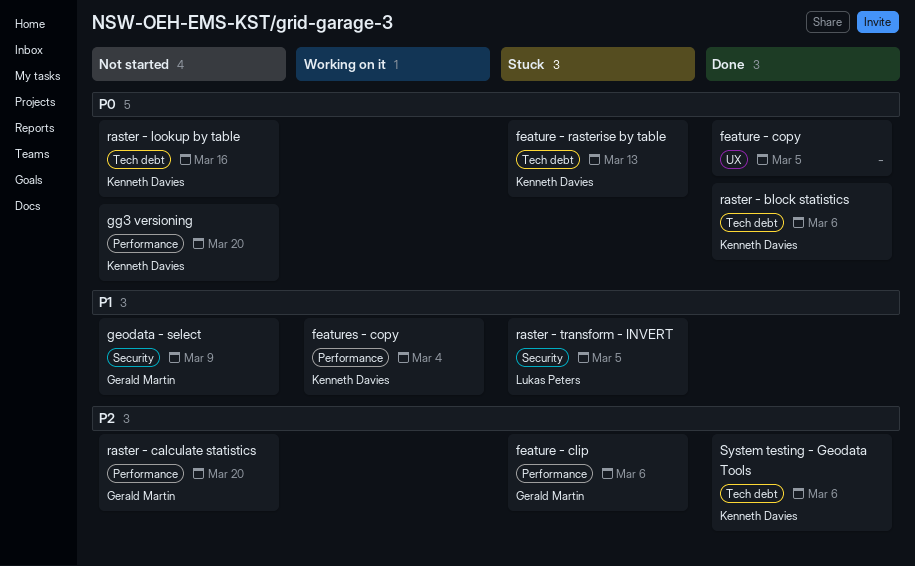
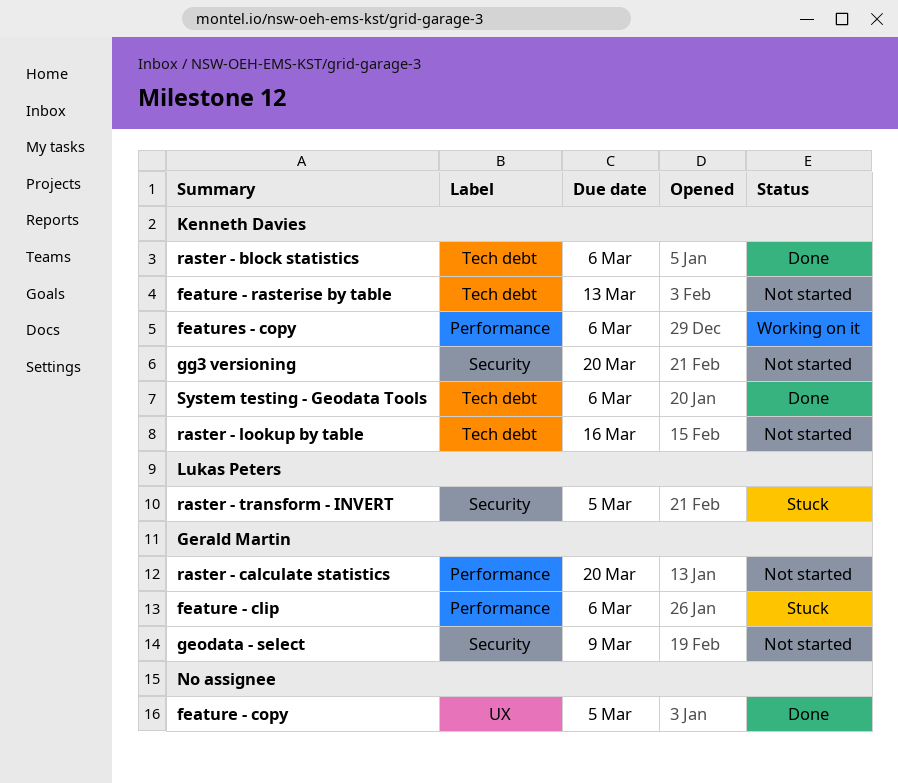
feature - rasterise by table, status: Stuck -> Not started
features - copy, due: Mar 4 -> Mar 6
gg3 versioning, label: Performance -> Security

